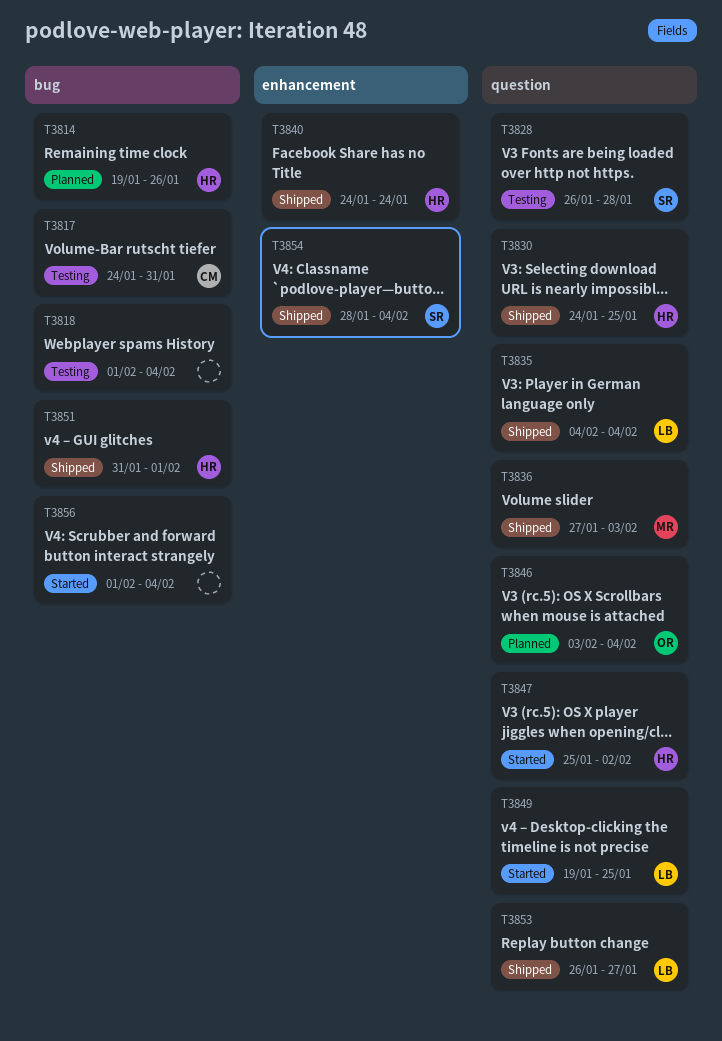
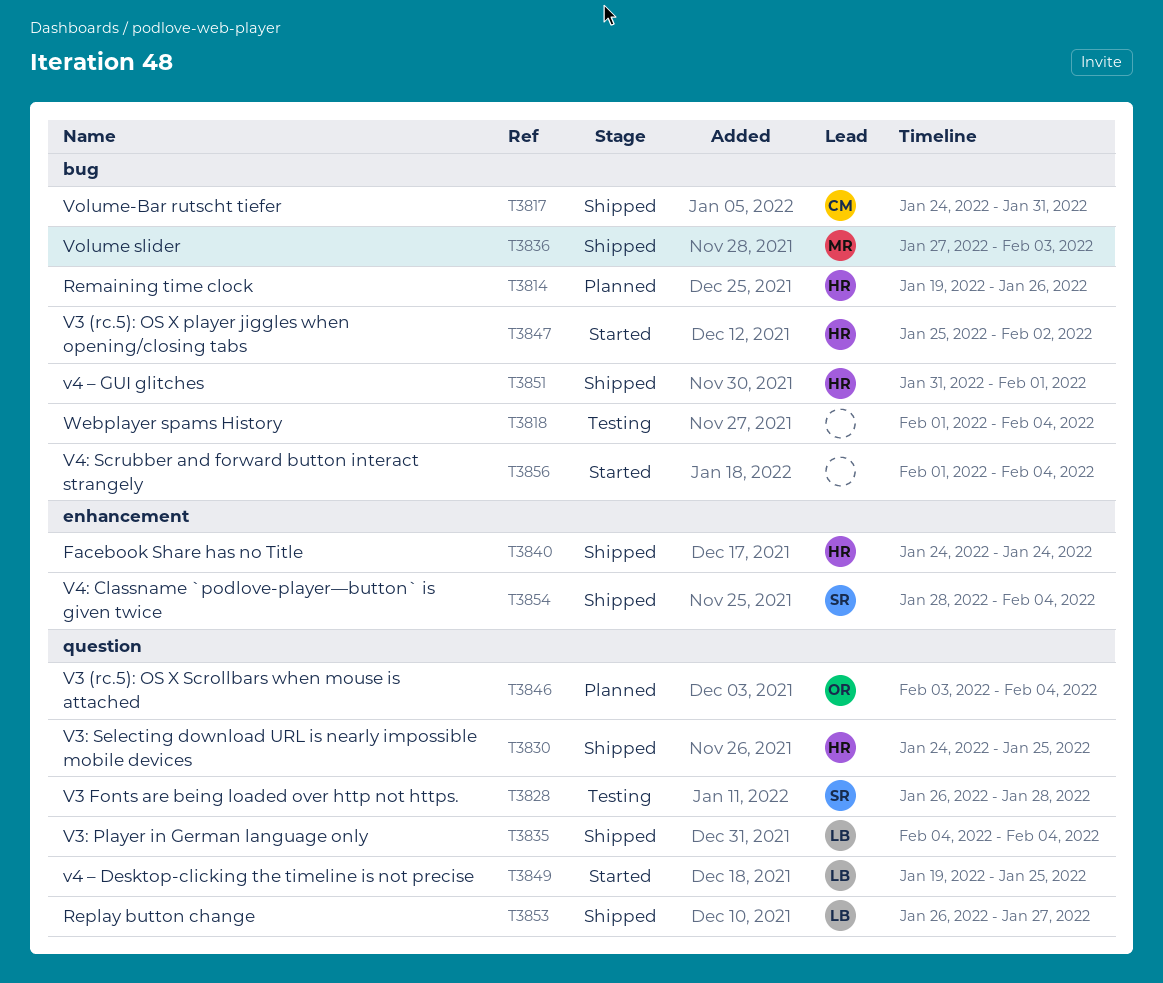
T3817, status: Testing -> Shipped
T3836, label: question -> bug
T3847, label: question -> bug

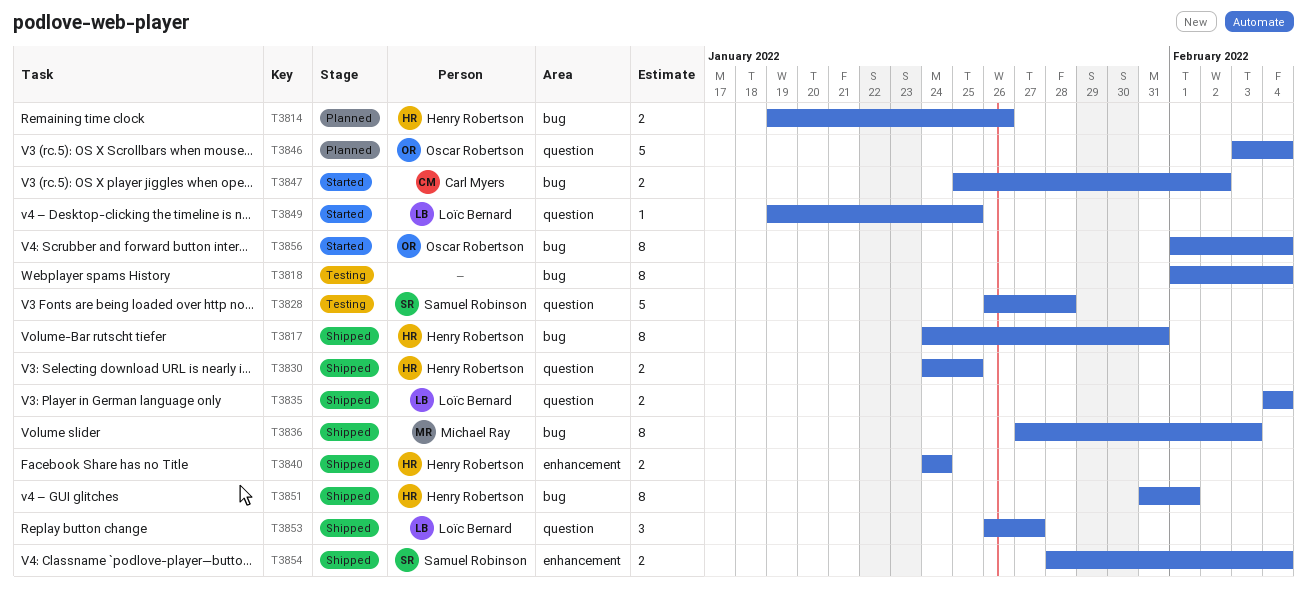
T3817, owner: Carl Myers -> Henry Robertson
T3847, owner: Henry Robertson -> Carl Myers
T3856, owner: none -> Oscar Robertson

